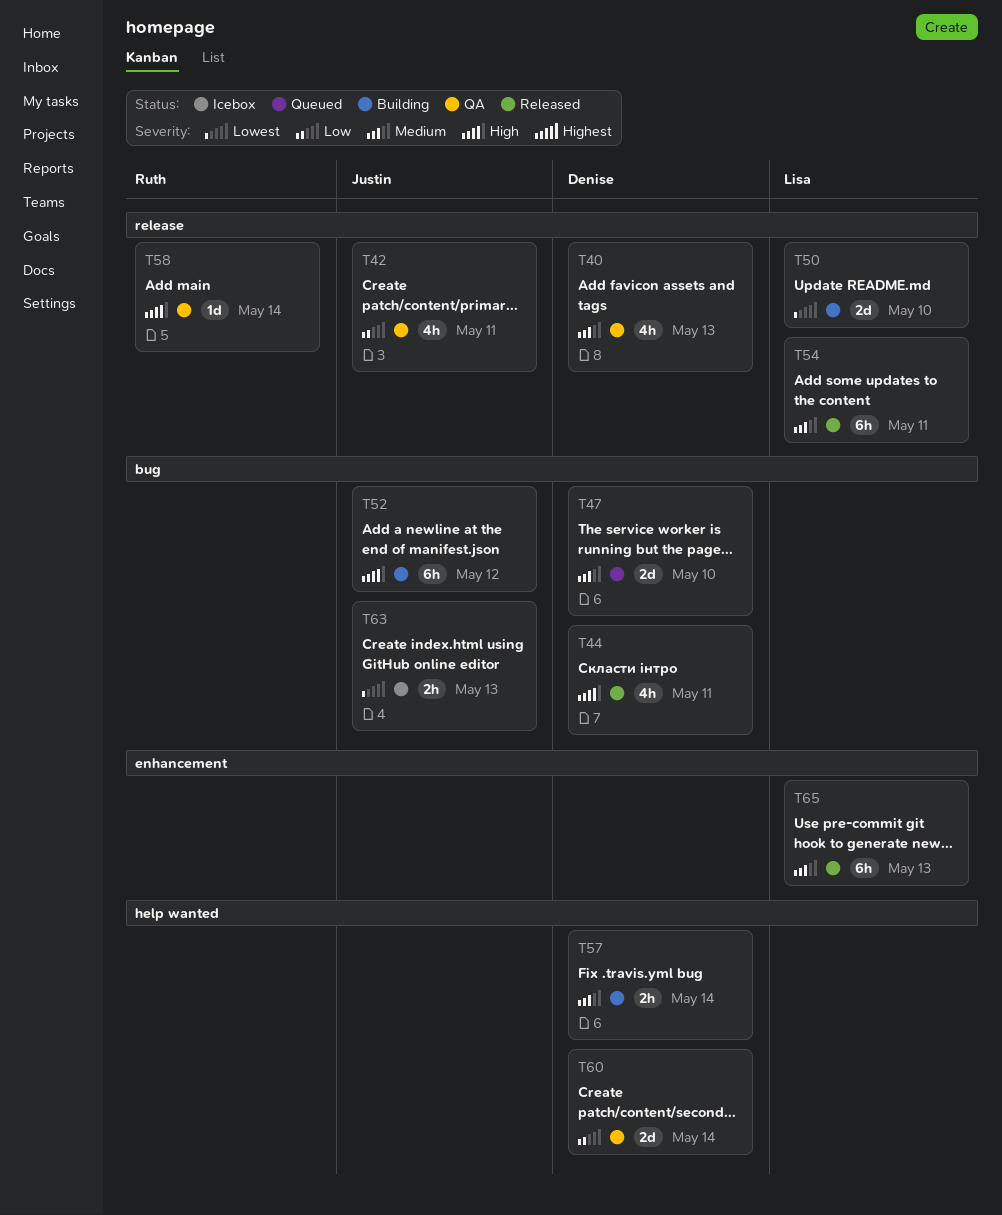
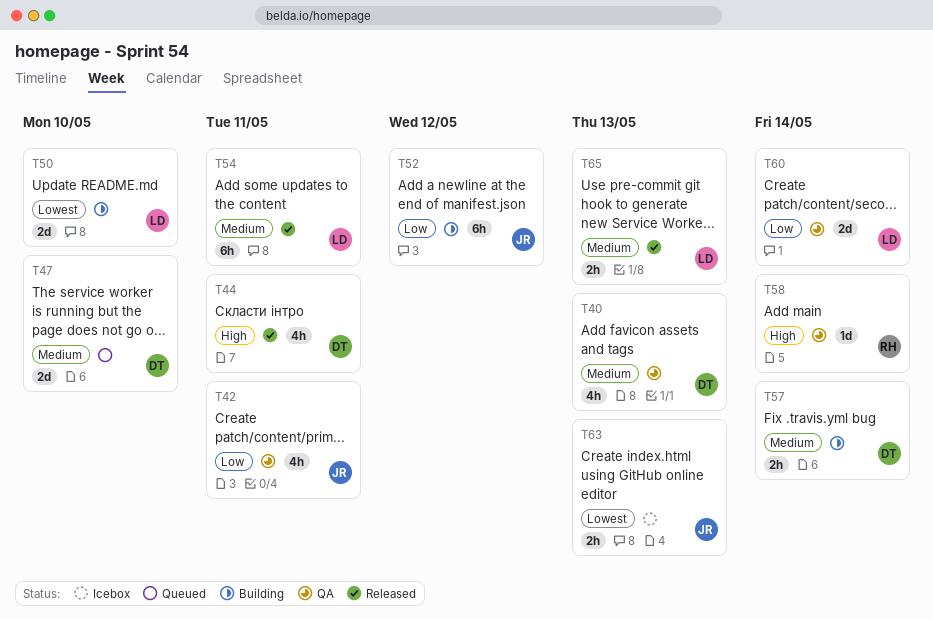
T52, priority: High -> Low
T60, owner: Denise -> Lisa
T65, estimate: 6h -> 2h

